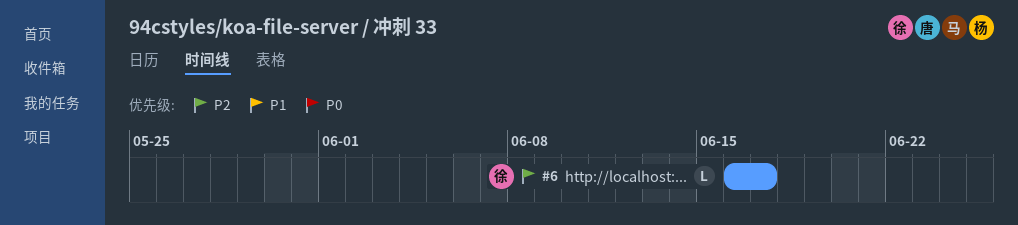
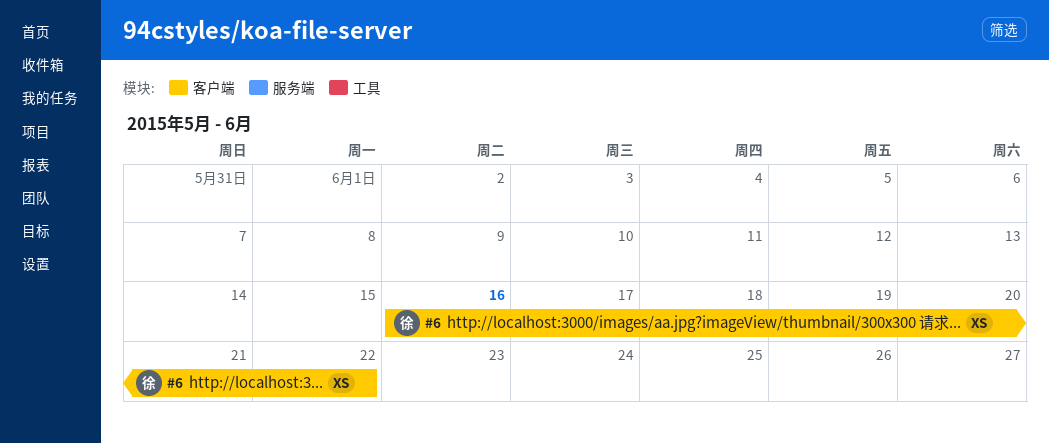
#6, estimate: L -> XS
#6, due: Jun 17 -> Jun 22

